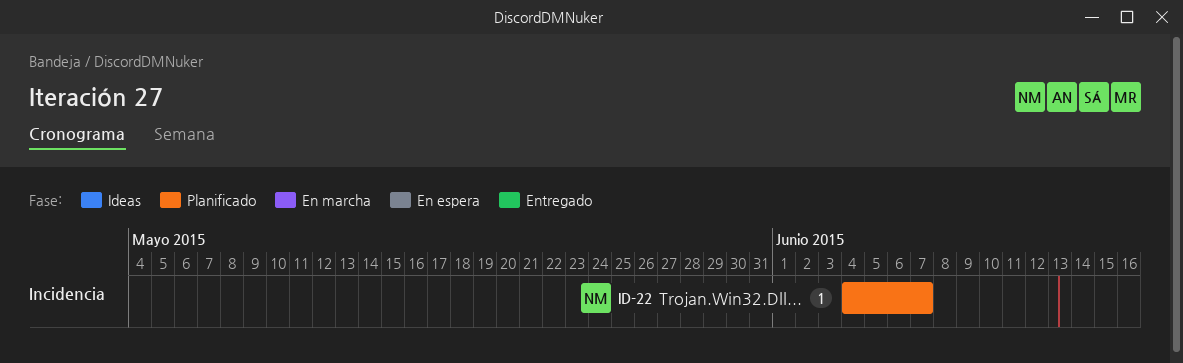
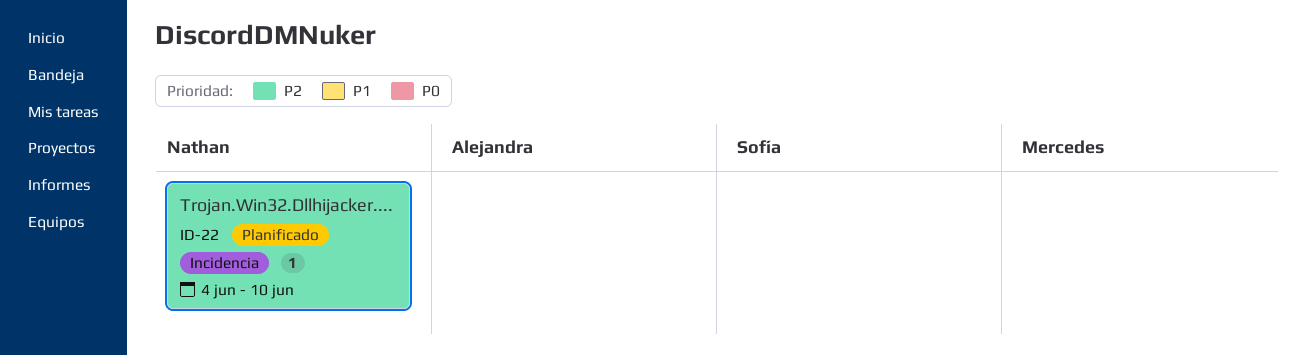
ID-22, due: Jun 7 -> Jun 10

